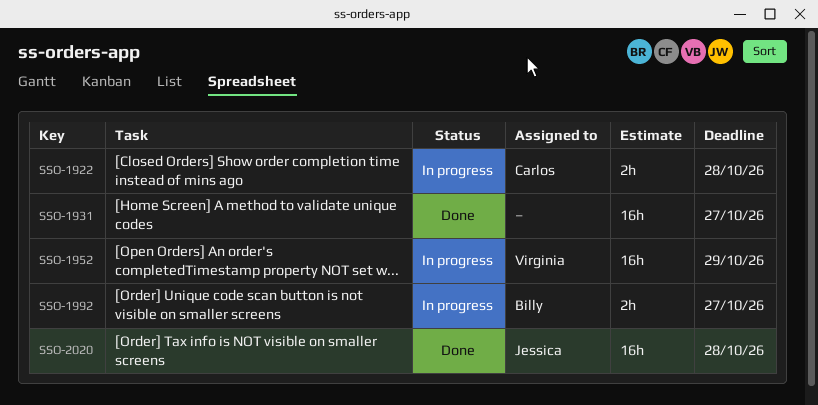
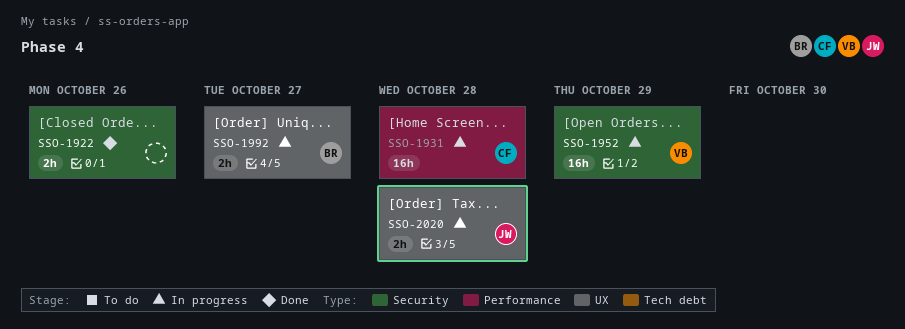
SSO-1922, status: In progress -> Done
SSO-1922, owner: Carlos -> none
SSO-1922, due: Oct 28 -> Oct 26
SSO-1931, status: Done -> In progress
SSO-1931, owner: none -> Carlos
SSO-1931, due: Oct 27 -> Oct 28
SSO-2020, status: Done -> In progress
SSO-2020, estimate: 16h -> 2h

